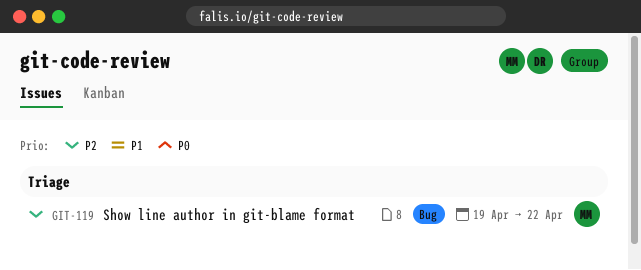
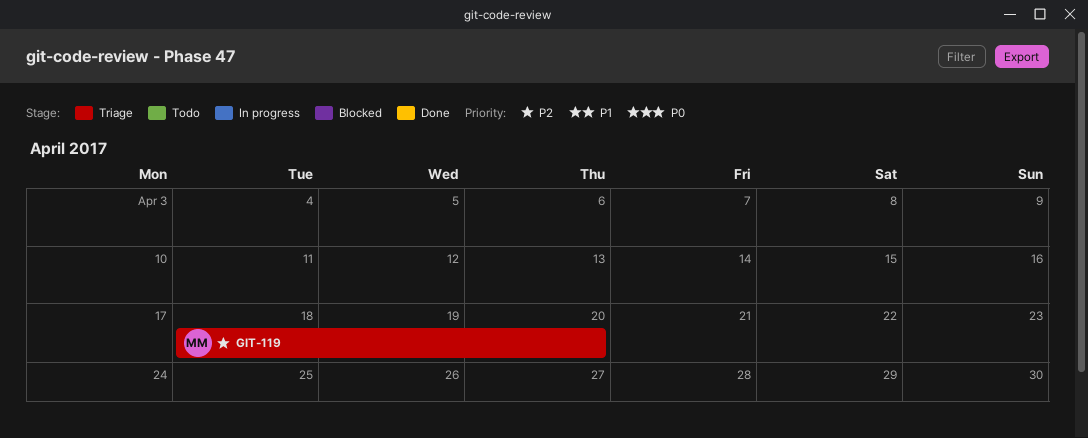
GIT-119, start: Apr 19 -> Apr 18
GIT-119, due: Apr 22 -> Apr 20

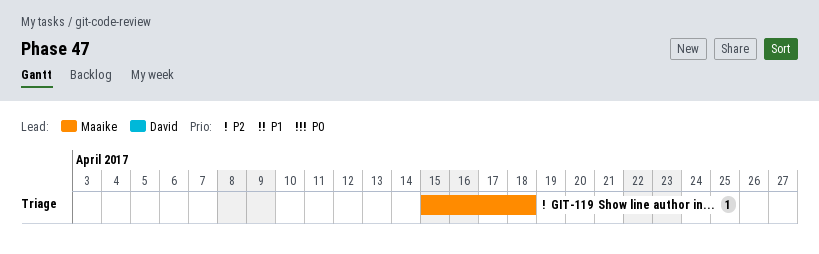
GIT-119, start: Apr 18 -> Apr 15
GIT-119, due: Apr 20 -> Apr 18

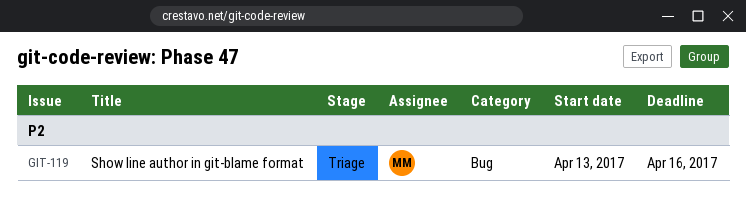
GIT-119, start: Apr 15 -> Apr 13
GIT-119, due: Apr 18 -> Apr 16

